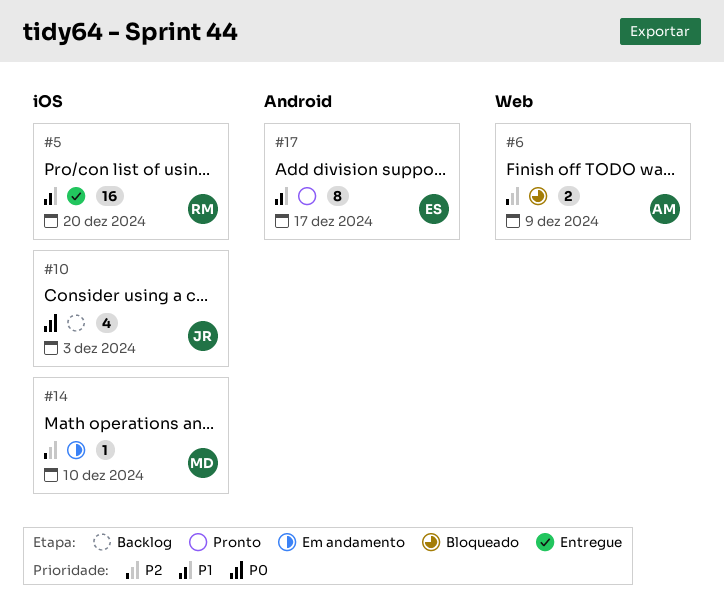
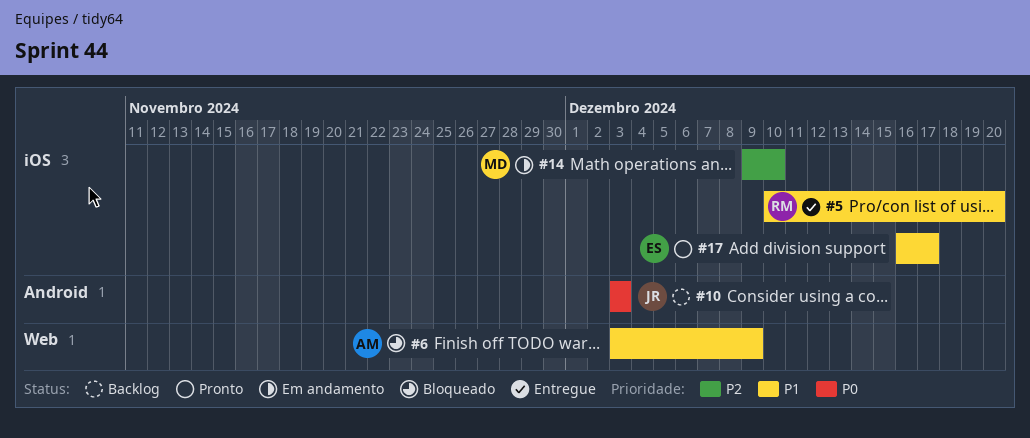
#6, priority: P2 -> P1
#10, label: iOS -> Android
#17, label: Android -> iOS

